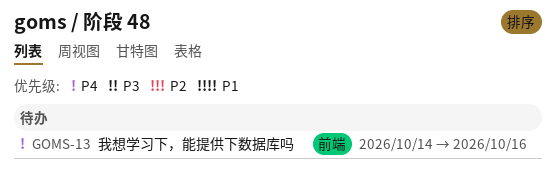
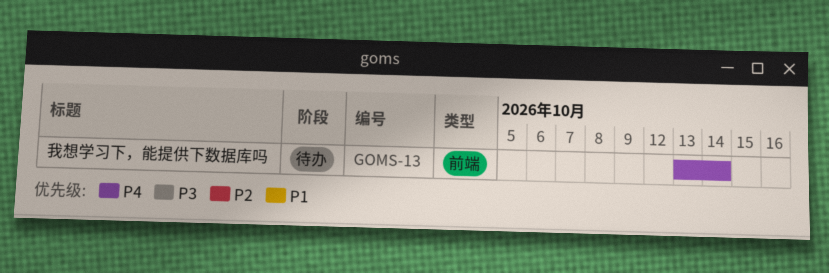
GOMS-13, start: Oct 14 -> Oct 13
GOMS-13, due: Oct 16 -> Oct 14

